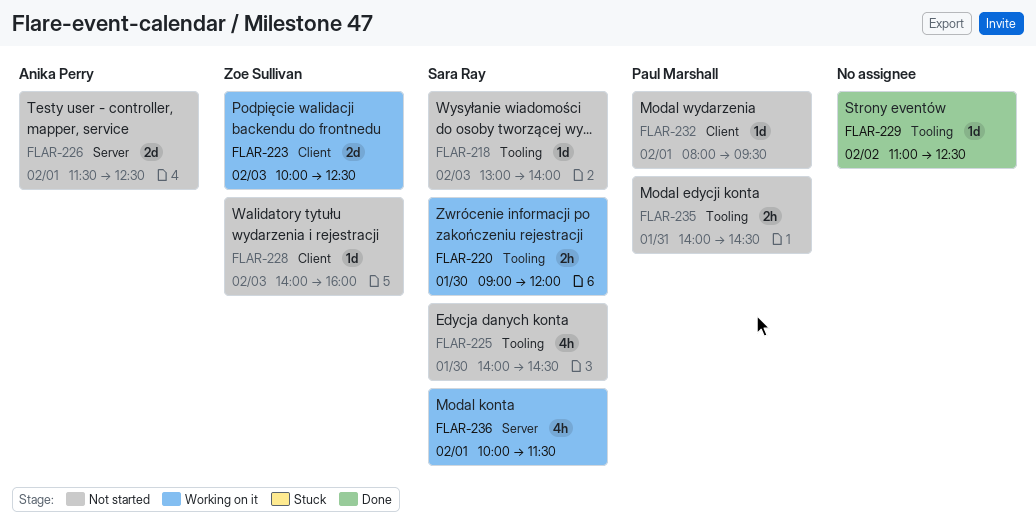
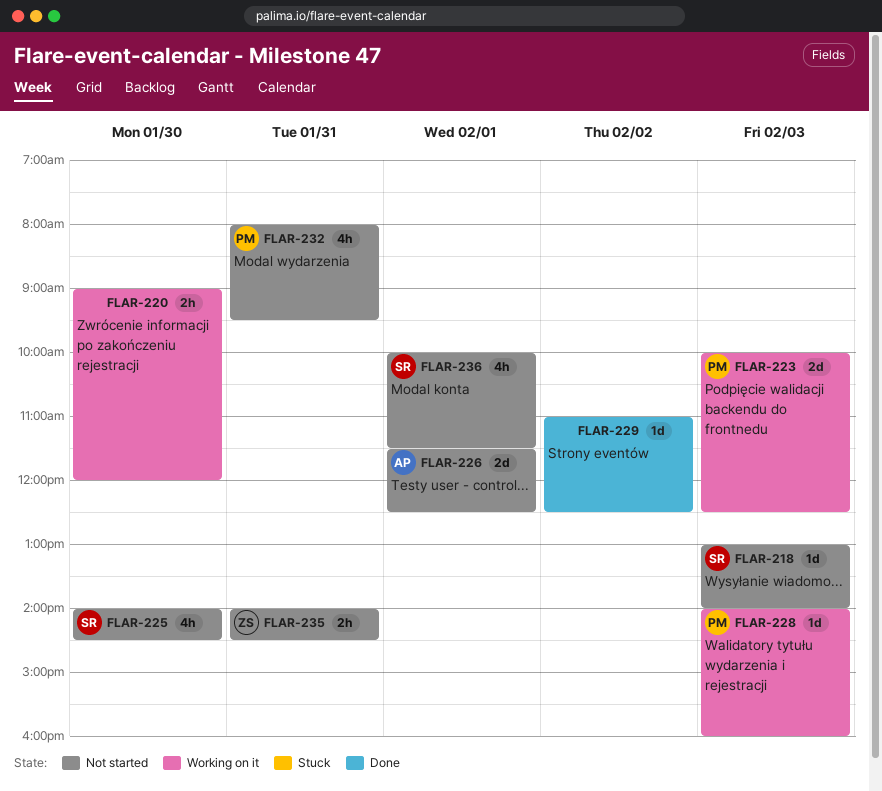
FLAR-220, owner: Sara Ray -> none
FLAR-223, owner: Zoe Sullivan -> Paul Marshall
FLAR-228, status: Not started -> Working on it
FLAR-228, owner: Zoe Sullivan -> Paul Marshall
FLAR-232, estimate: 1d -> 4h
FLAR-232, day: Feb 1 -> Jan 31
FLAR-235, owner: Paul Marshall -> Zoe Sullivan
FLAR-236, status: Working on it -> Not started

